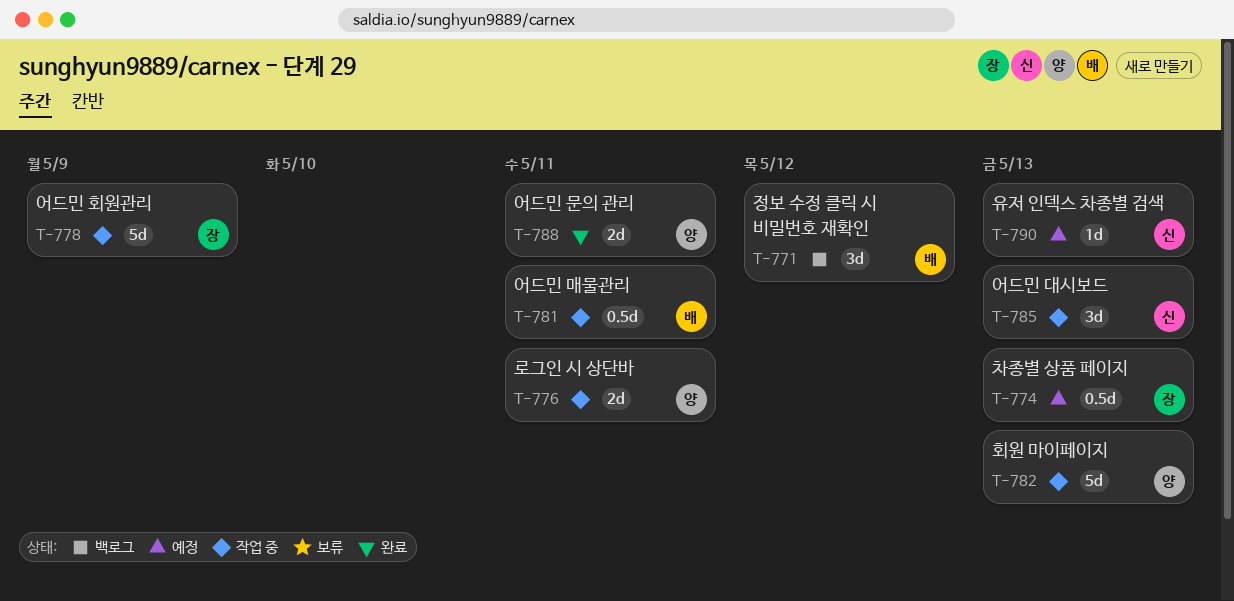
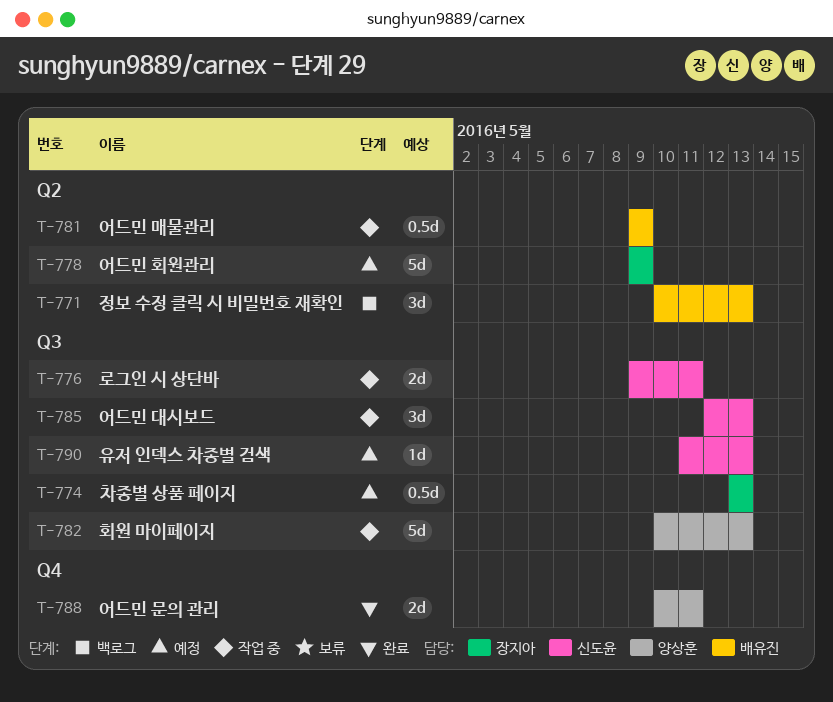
T-771, due: May 12 -> May 13
T-776, owner: 양상훈 -> 신도윤
T-778, status: 작업 중 -> 예정
T-781, due: May 11 -> May 9

